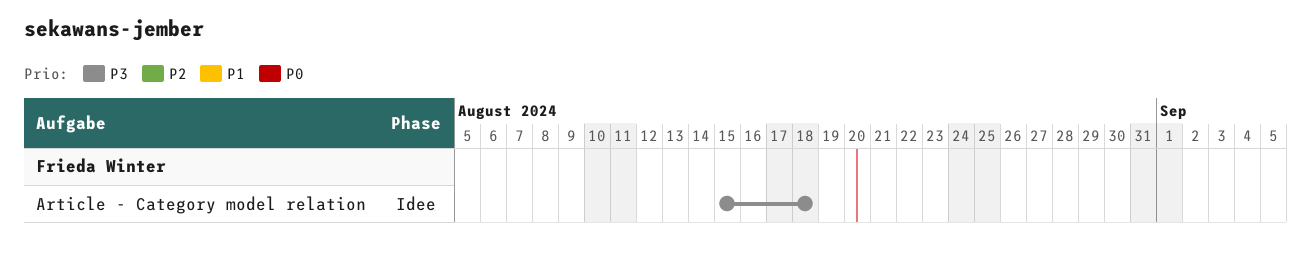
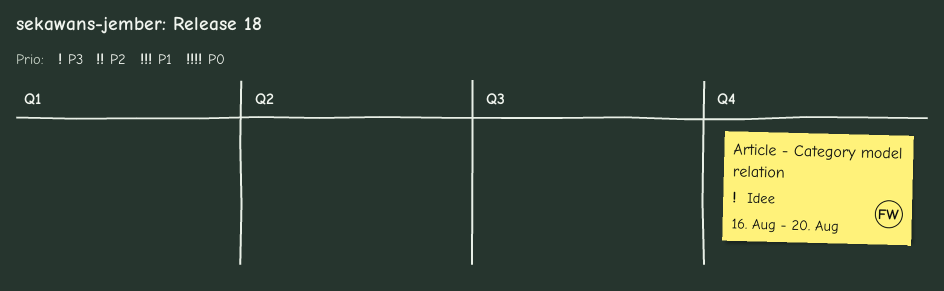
Article - Category model relation, start: Aug 15 -> Aug 16
Article - Category model relation, due: Aug 18 -> Aug 20

